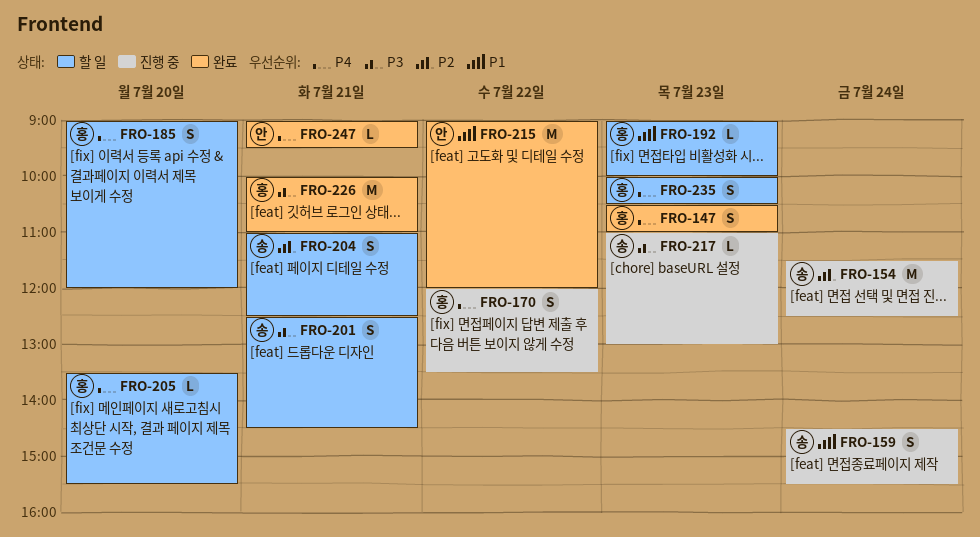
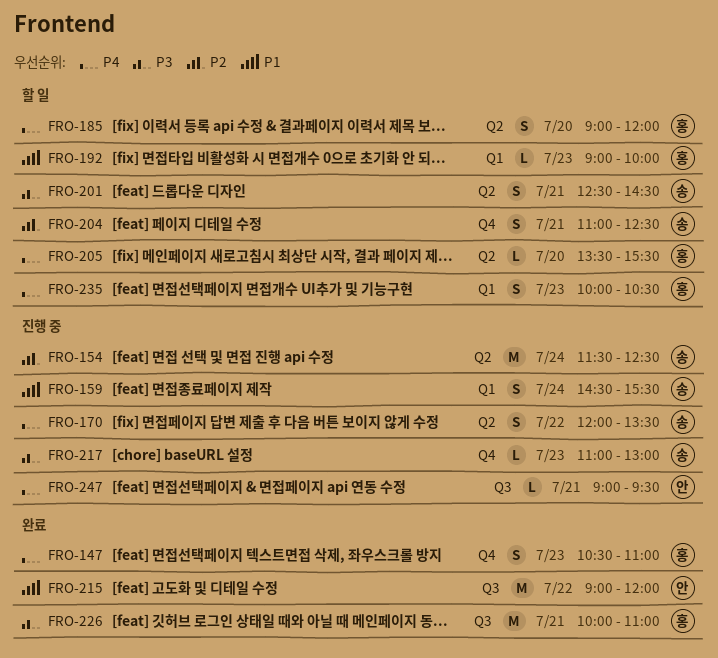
FRO-170, owner: 홍 -> 송
FRO-247, status: 완료 -> 진행 중

